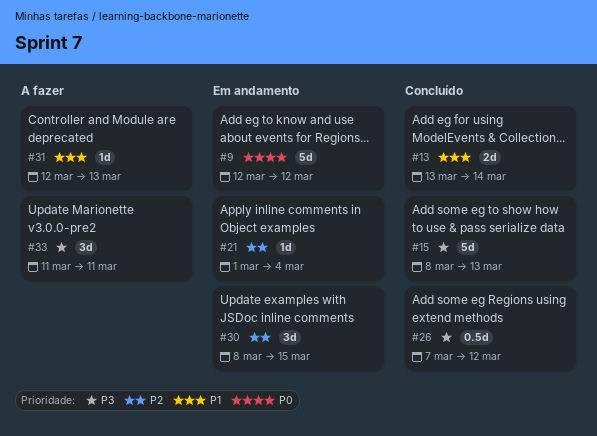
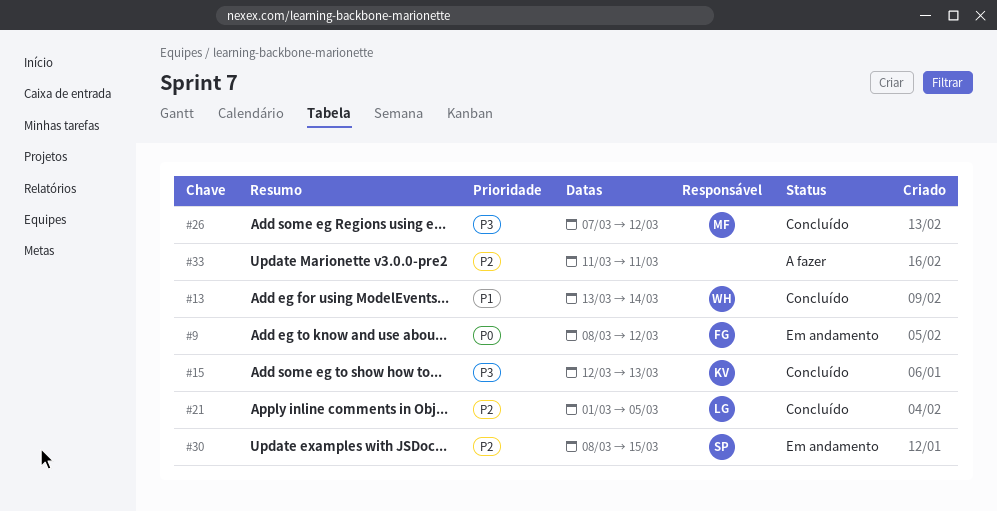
#9, start: Mar 12 -> Mar 8
#15, start: Mar 8 -> Mar 12
#21, status: Em andamento -> Concluído
#21, due: Mar 4 -> Mar 5
#31: present -> none
#33, priority: P3 -> P2

